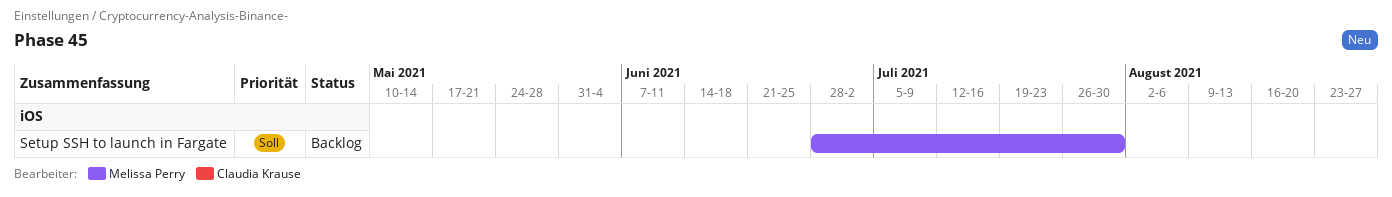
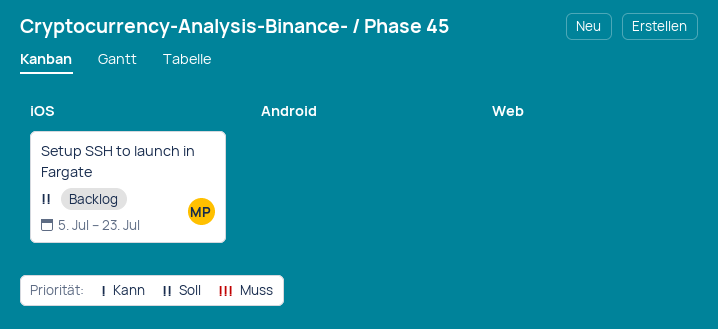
Setup SSH to launch in Fargate, start: Jun 28 -> Jul 5
Setup SSH to launch in Fargate, due: Jul 30 -> Jul 23

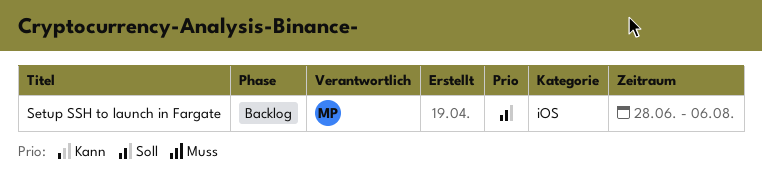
Setup SSH to launch in Fargate, start: Jul 5 -> Jun 28
Setup SSH to launch in Fargate, due: Jul 23 -> Aug 6

